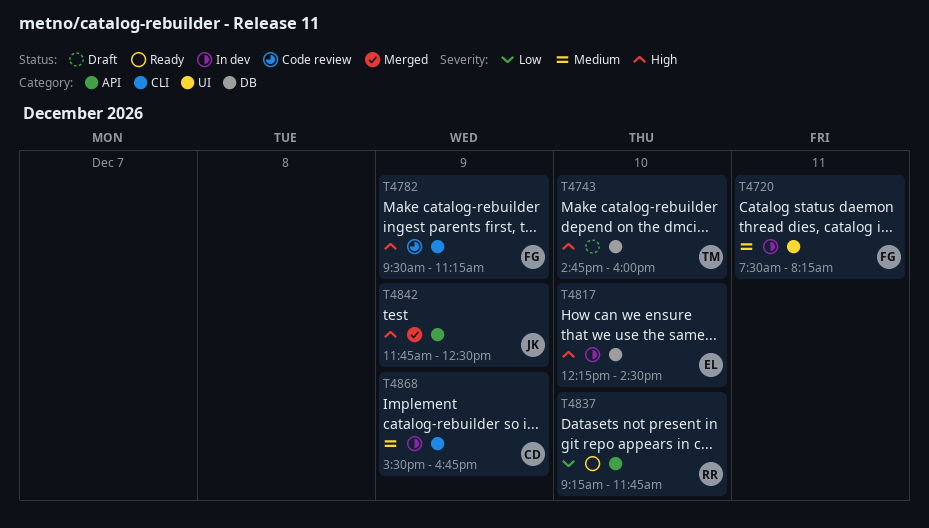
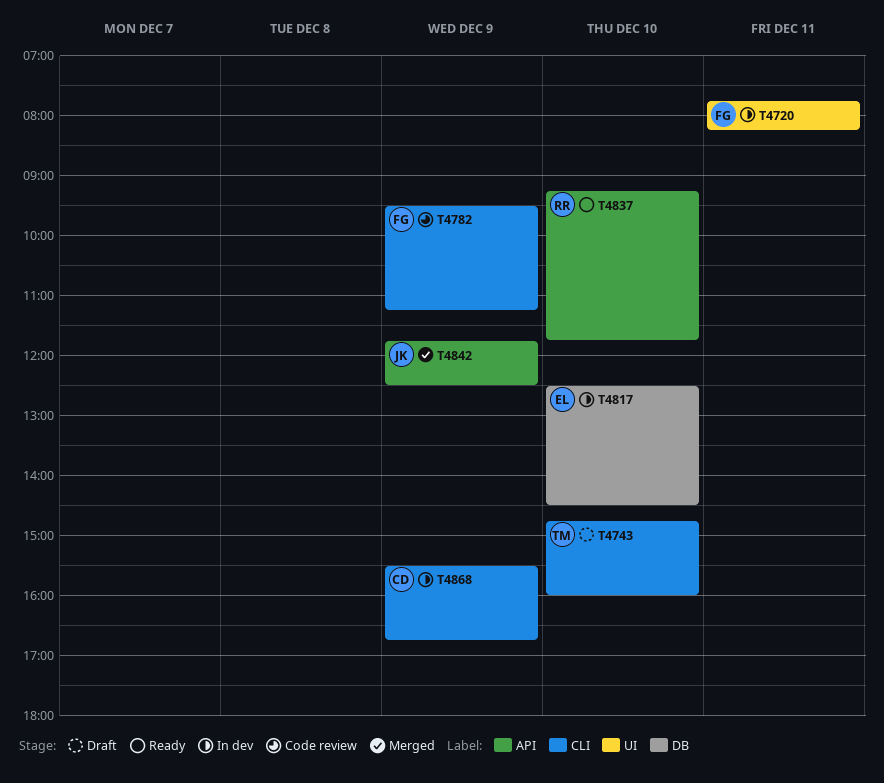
T4720, begins: 07:30 -> 07:45
T4743, label: DB -> CLI
T4817, begins: 12:15 -> 12:30

